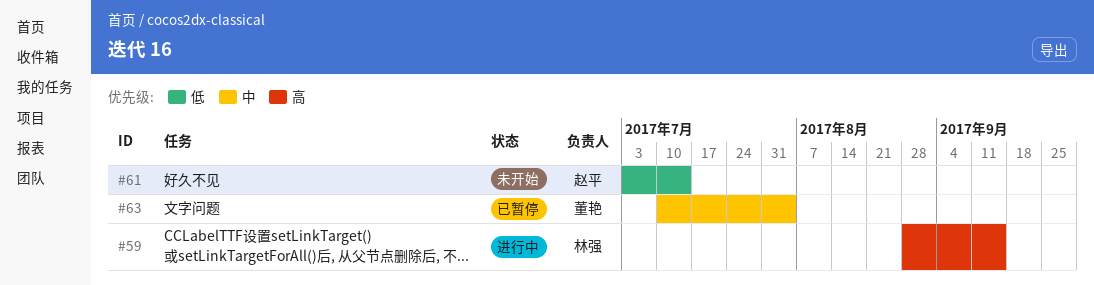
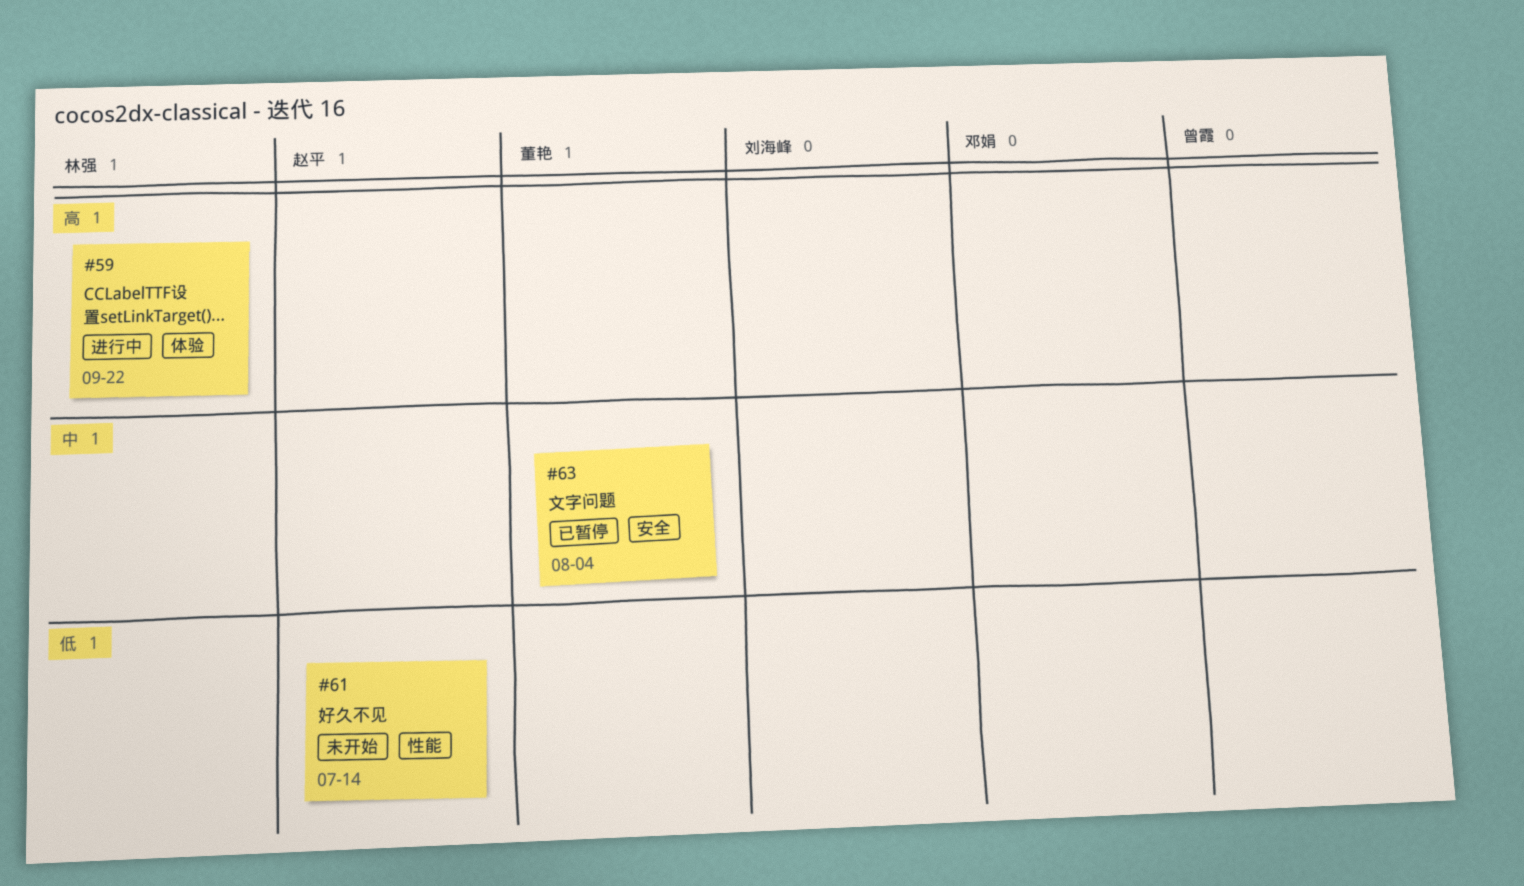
#59, due: Sep 15 -> Sep 22

